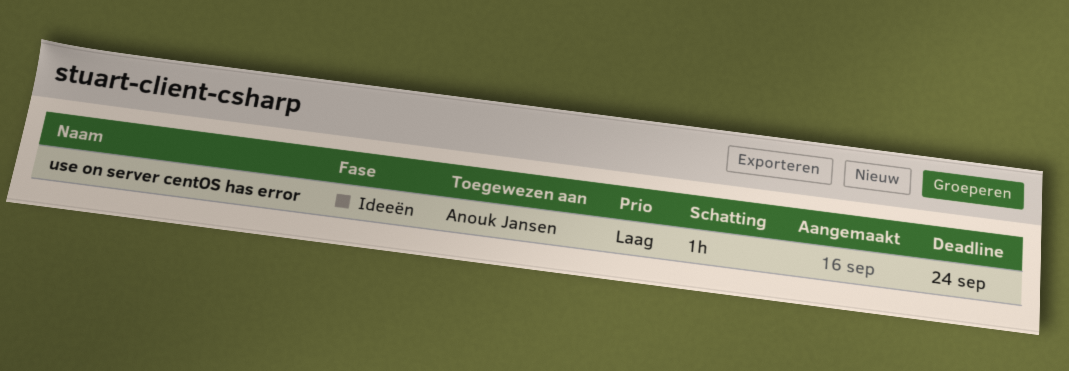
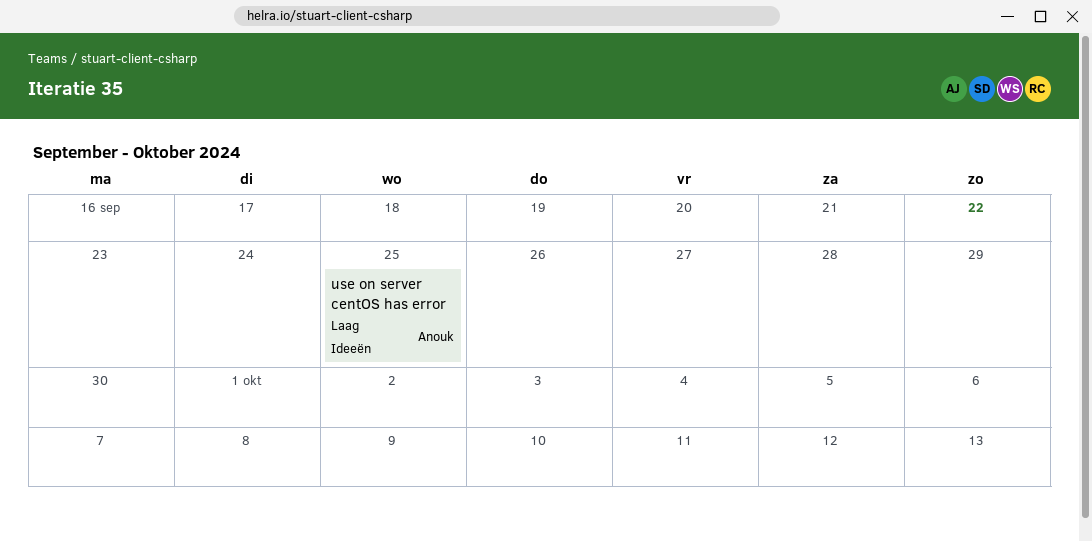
use on server centOS has error, due: Sep 24 -> Sep 25

